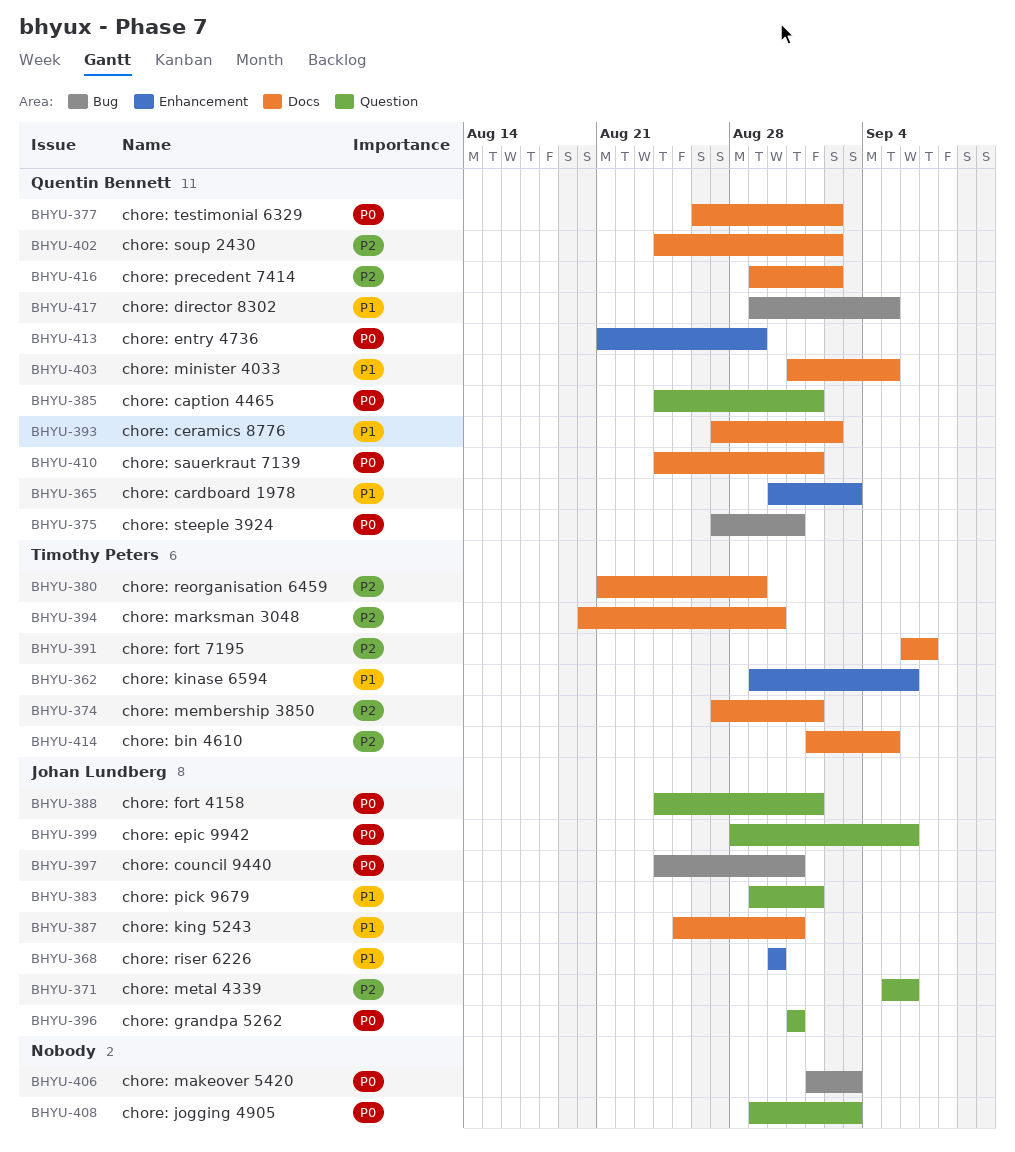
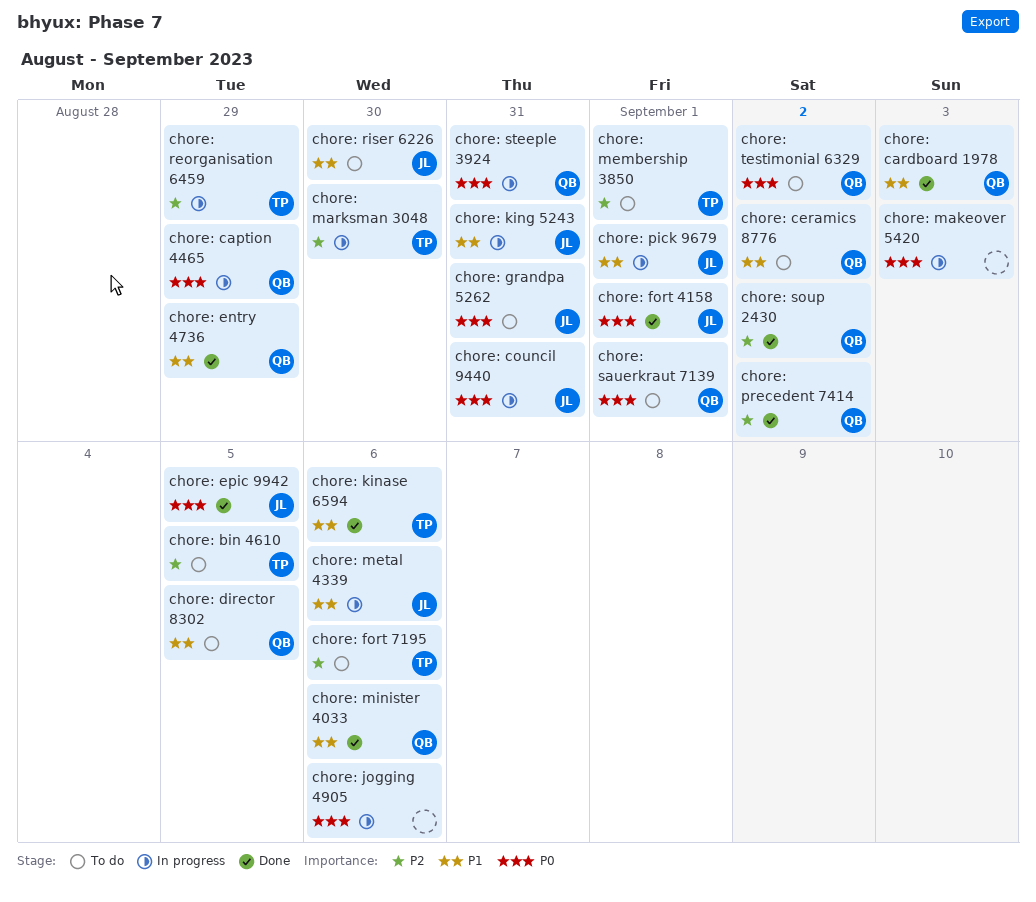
chore: caption 4465, due: Sep 1 -> Aug 29
chore: entry 4736, priority: P0 -> P1
chore: epic 9942, due: Sep 6 -> Sep 5
chore: fort 7195, due: Sep 7 -> Sep 6
chore: jogging 4905, due: Sep 3 -> Sep 6
chore: metal 4339, priority: P2 -> P1
chore: minister 4033, due: Sep 5 -> Sep 6

